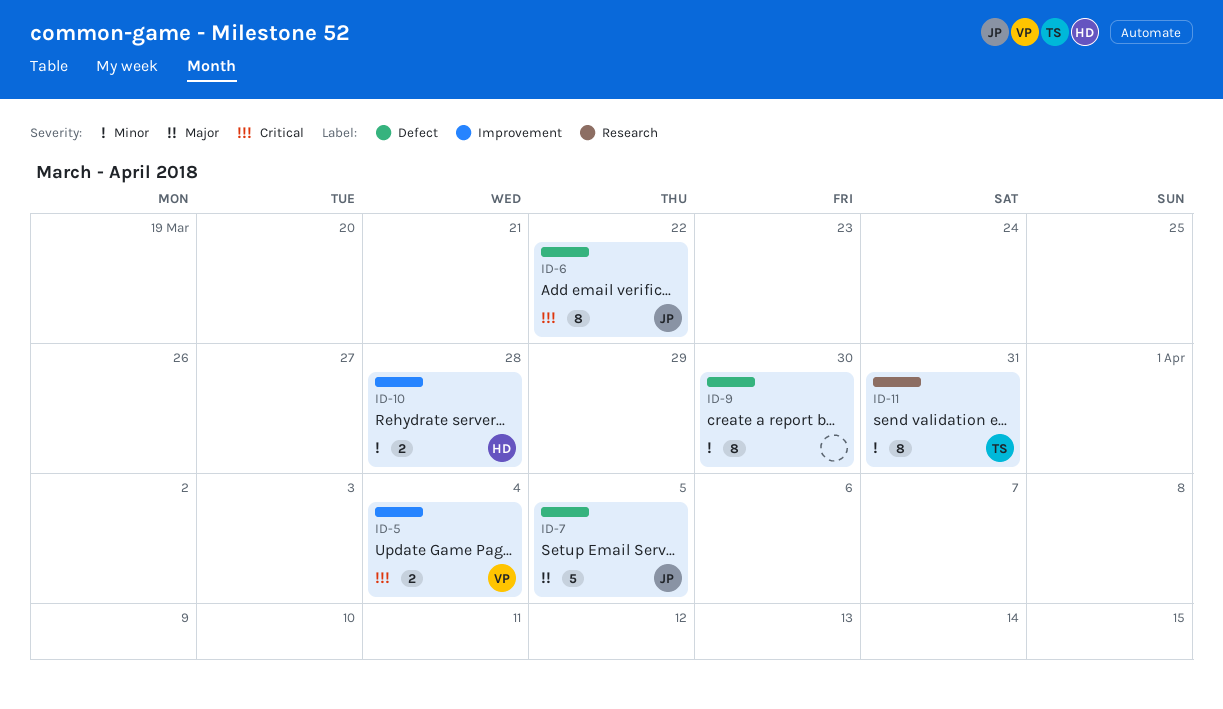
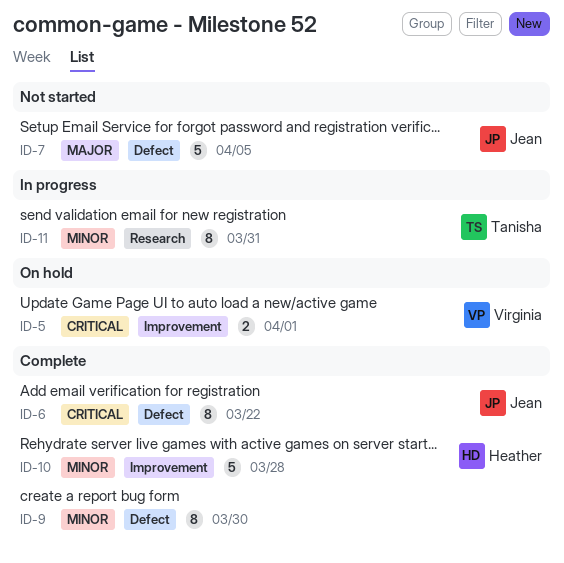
ID-5, due: Apr 4 -> Apr 1
ID-10, estimate: 2 -> 5

